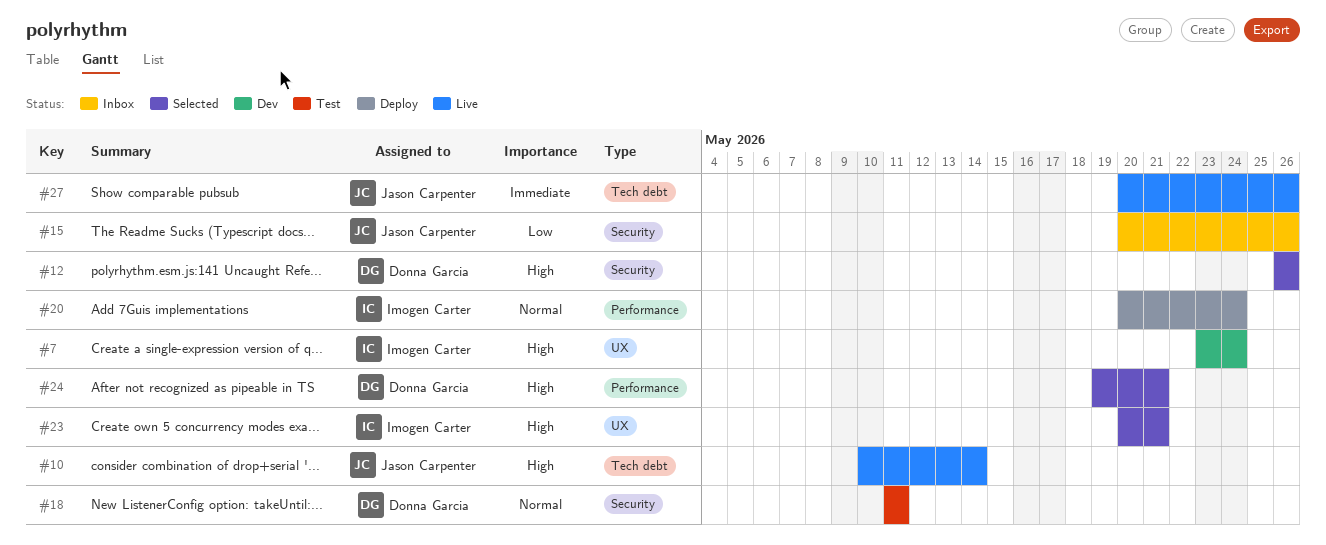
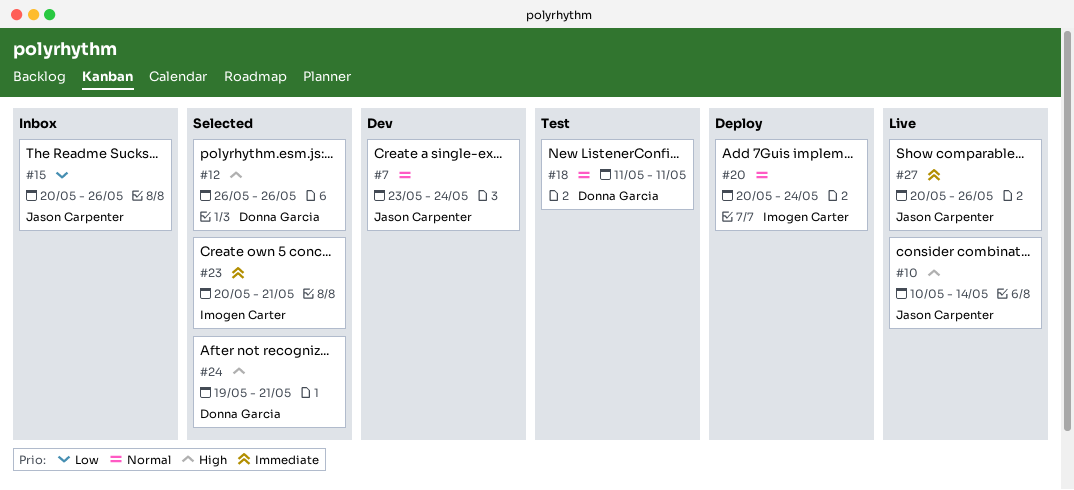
#7, owner: Imogen Carter -> Jason Carpenter
#7, priority: High -> Normal
#23, priority: High -> Immediate

